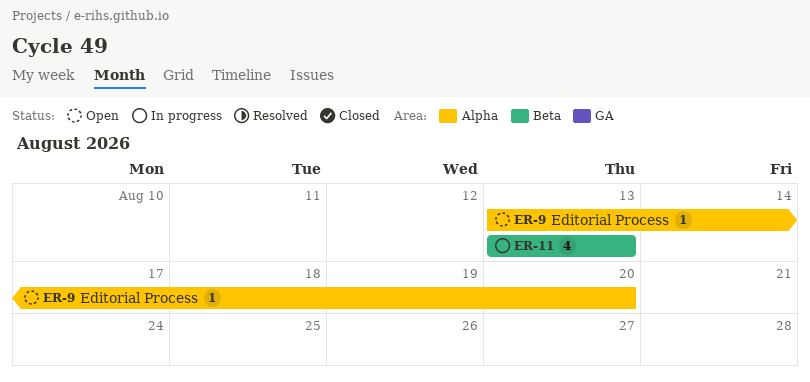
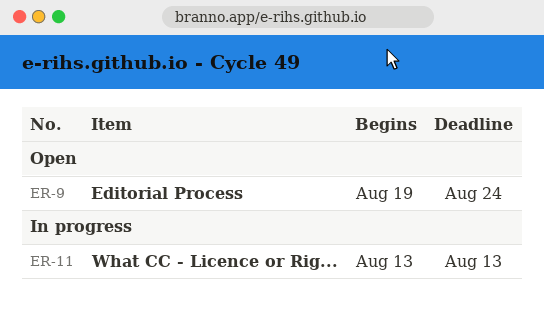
ER-9, start: Aug 13 -> Aug 19
ER-9, due: Aug 20 -> Aug 24

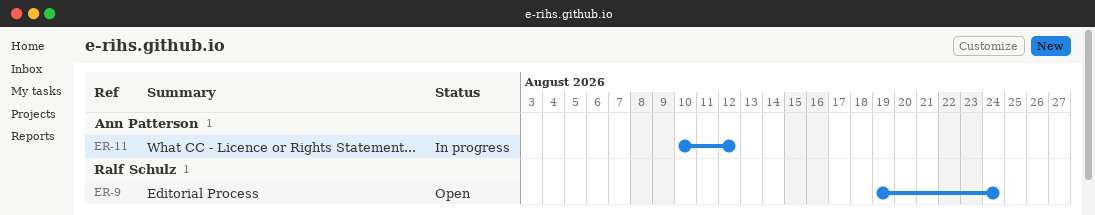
ER-11, start: Aug 13 -> Aug 10
ER-11, due: Aug 13 -> Aug 12

